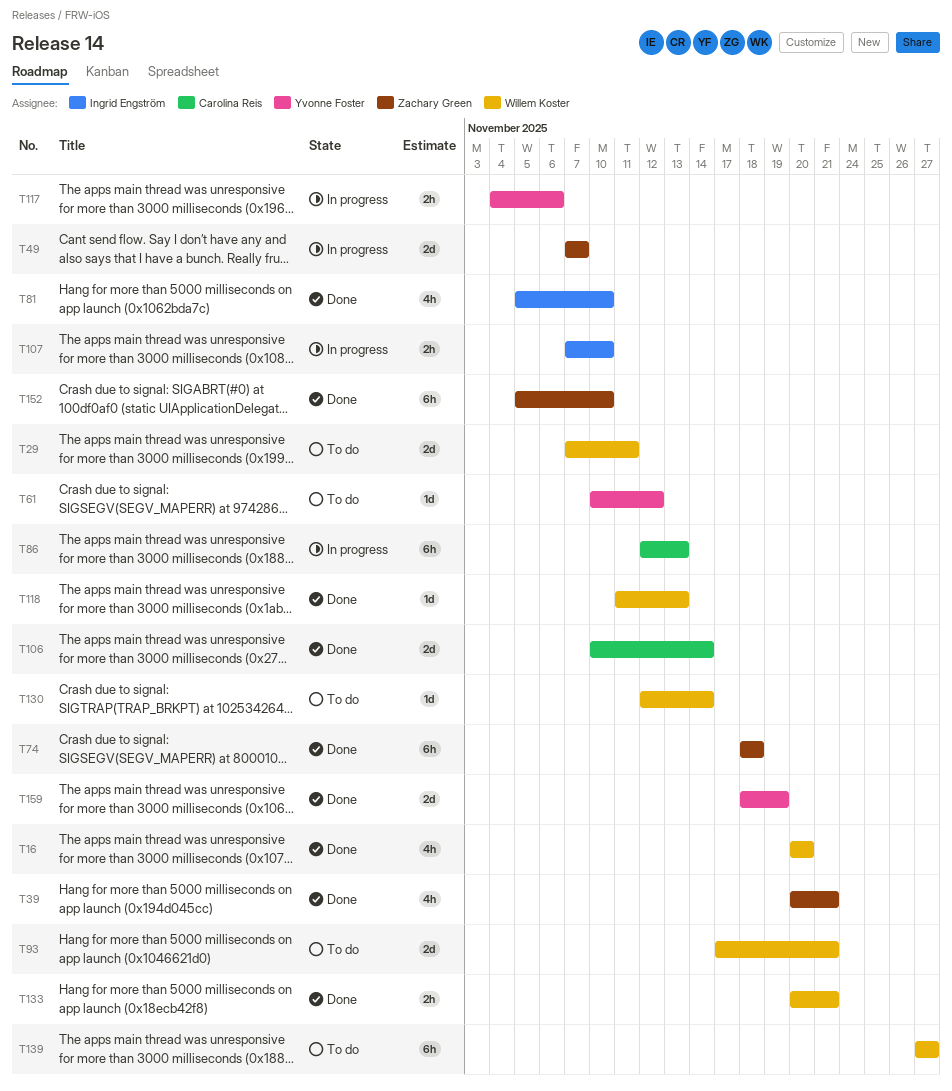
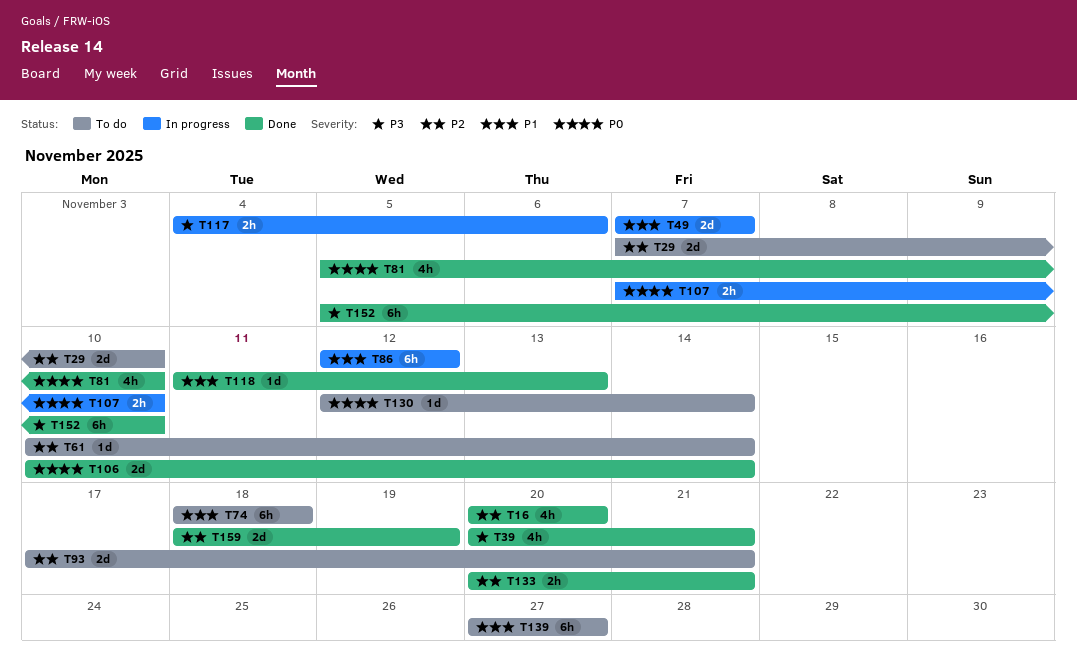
T29, due: Nov 11 -> Nov 10
T61, due: Nov 12 -> Nov 14
T74, status: Done -> To do
T86, due: Nov 13 -> Nov 12

